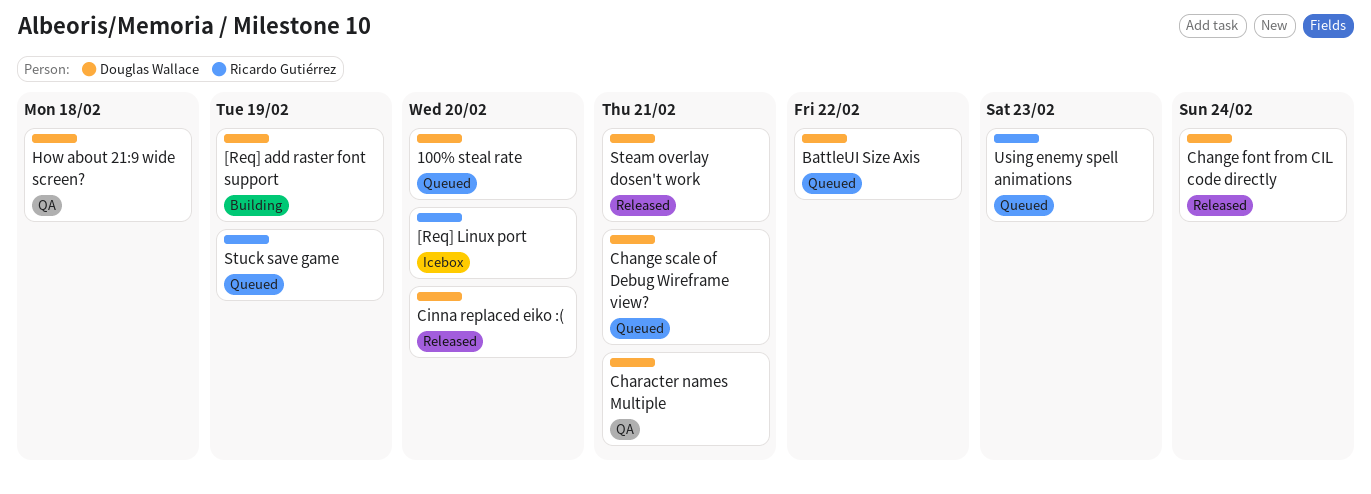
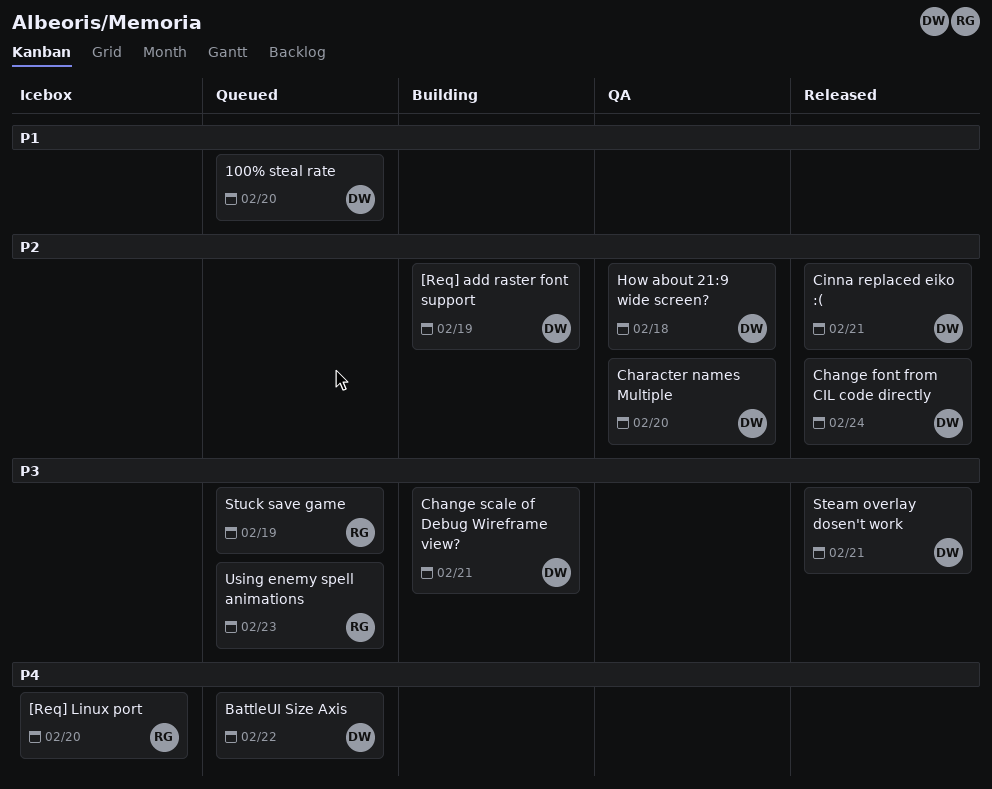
Change scale of Debug Wireframe view?, status: Queued -> Building
Character names Multiple, due: Feb 21 -> Feb 20
Cinna replaced eiko :(, due: Feb 20 -> Feb 21

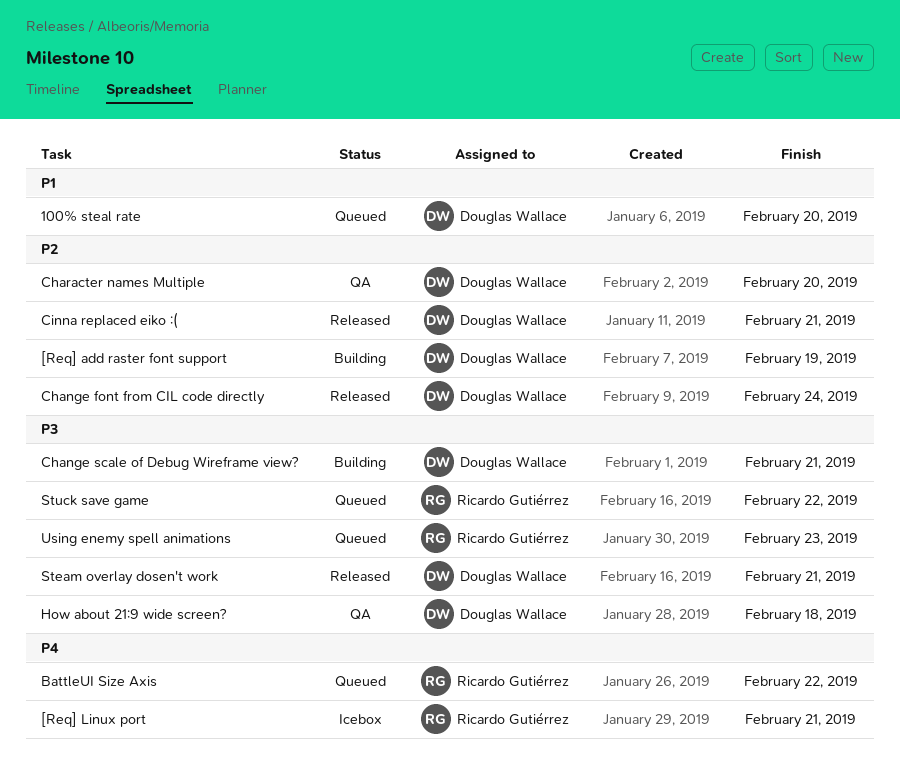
[Req] Linux port, due: Feb 20 -> Feb 21
BattleUI Size Axis, owner: Douglas Wallace -> Ricardo Gutiérrez
How about 21:9 wide screen?, priority: P2 -> P3
Stuck save game, due: Feb 19 -> Feb 22

